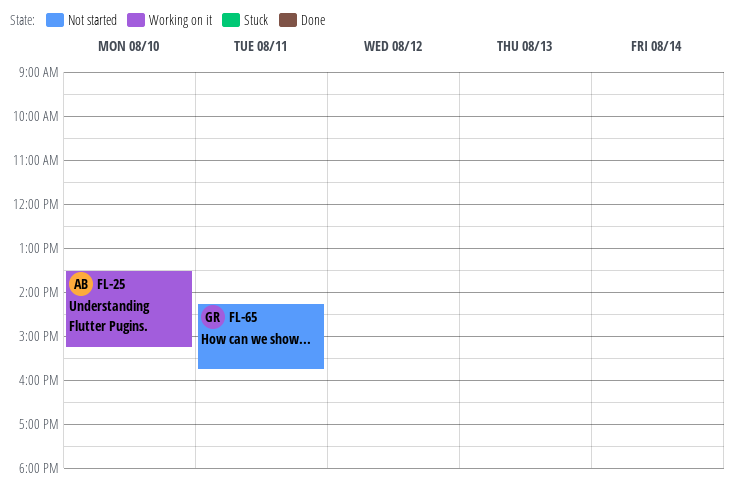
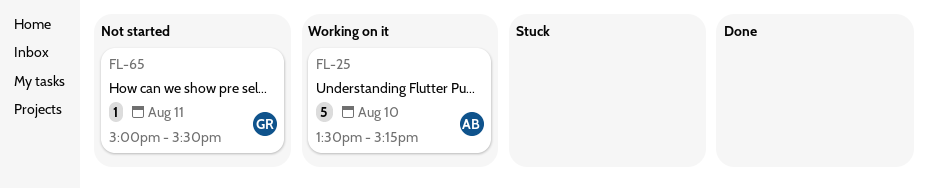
FL-65, begins: 14:15 -> 15:00
FL-65, ends: 15:45 -> 15:30

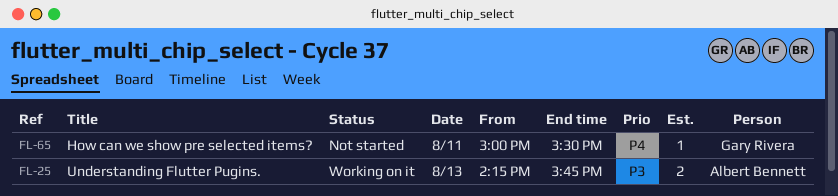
FL-25, estimate: 5 -> 2
FL-25, day: Aug 10 -> Aug 13
FL-25, begins: 13:30 -> 14:15
FL-25, ends: 15:15 -> 15:45

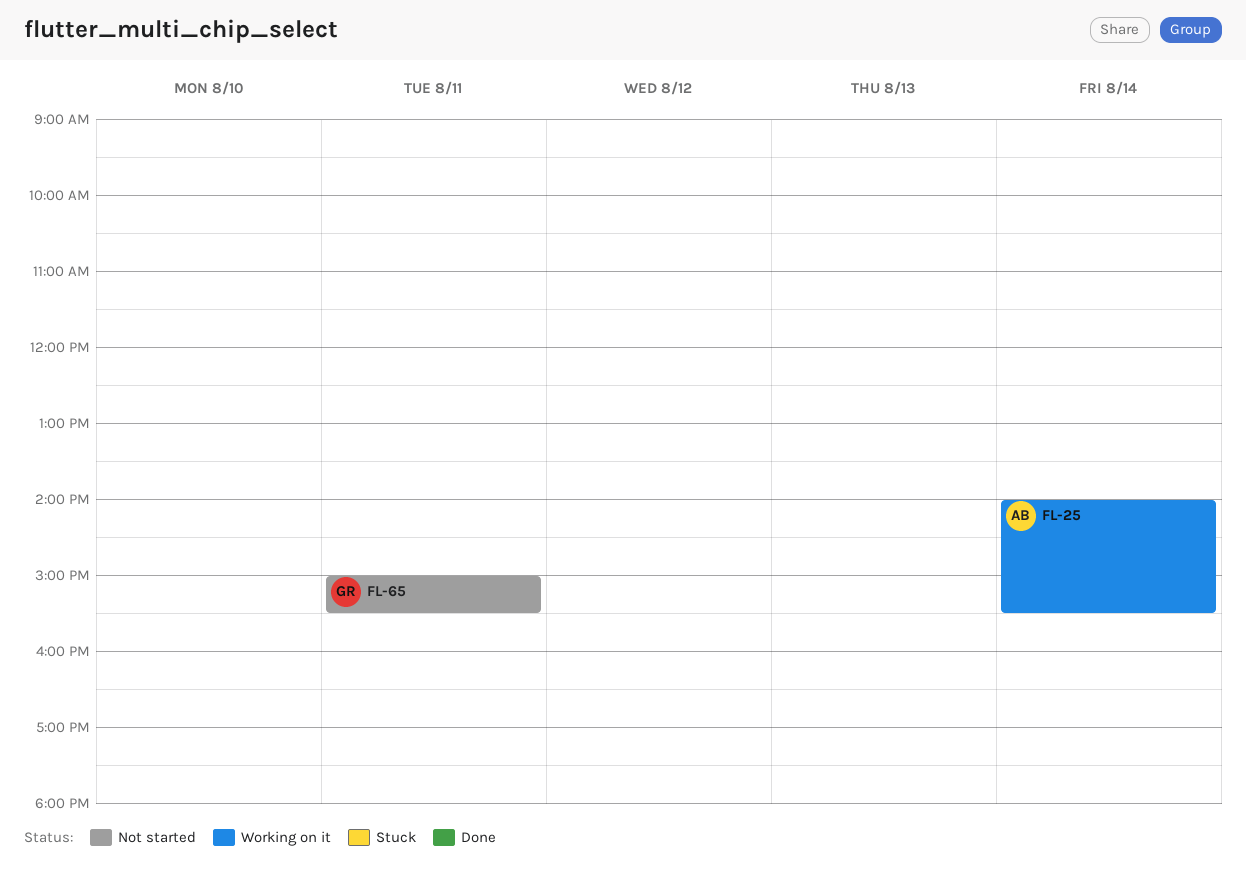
FL-25, day: Aug 13 -> Aug 14
FL-25, begins: 14:15 -> 14:00
FL-25, ends: 15:45 -> 15:30

